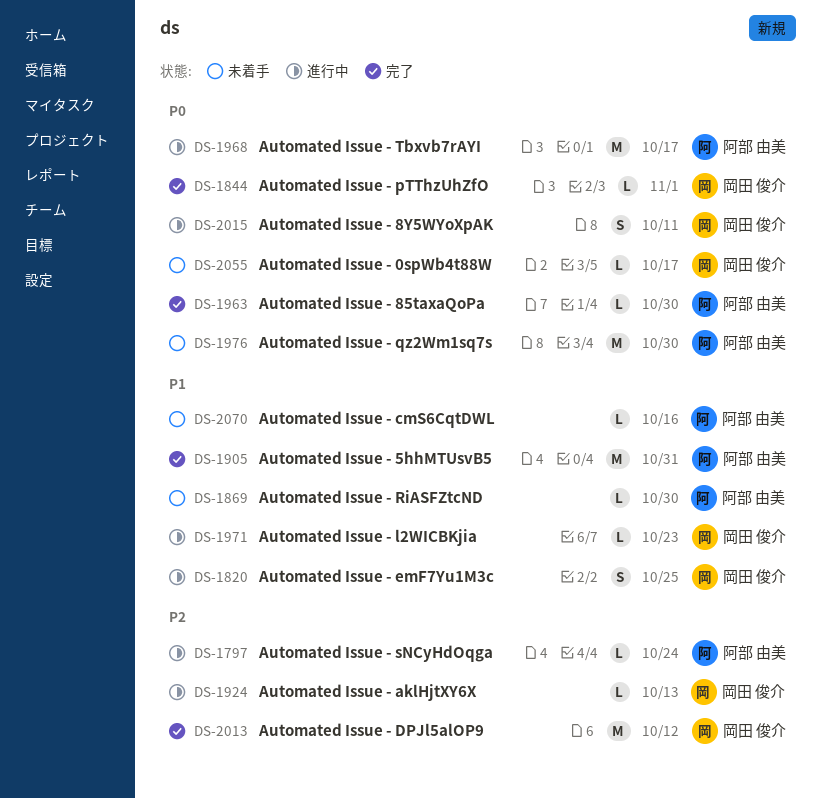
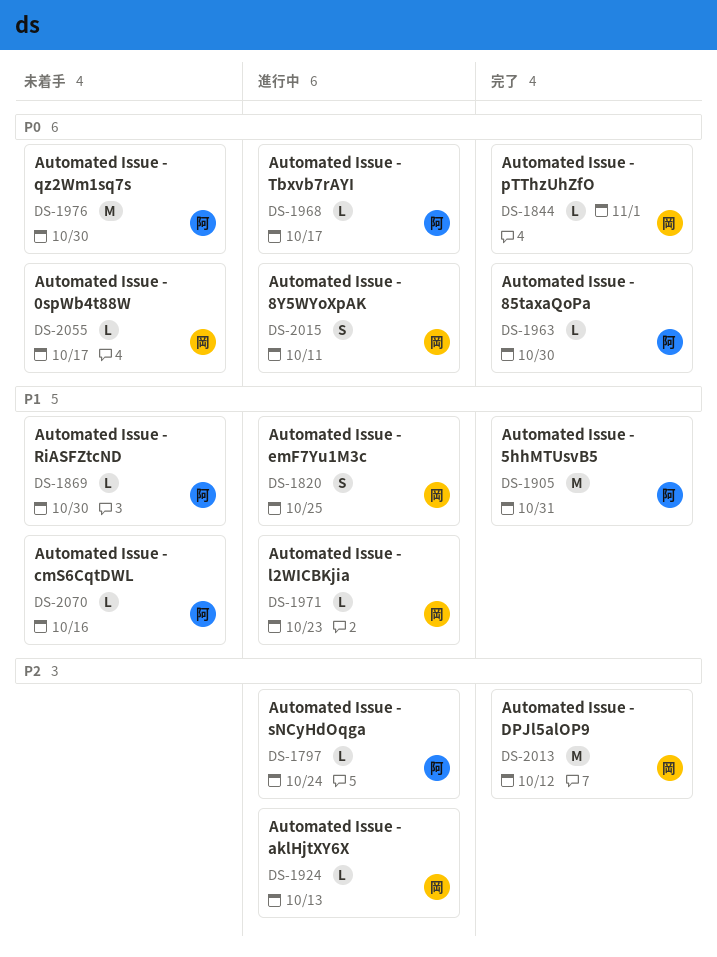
DS-1968, estimate: M -> L

